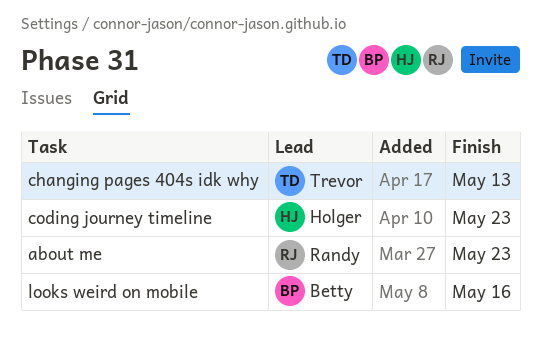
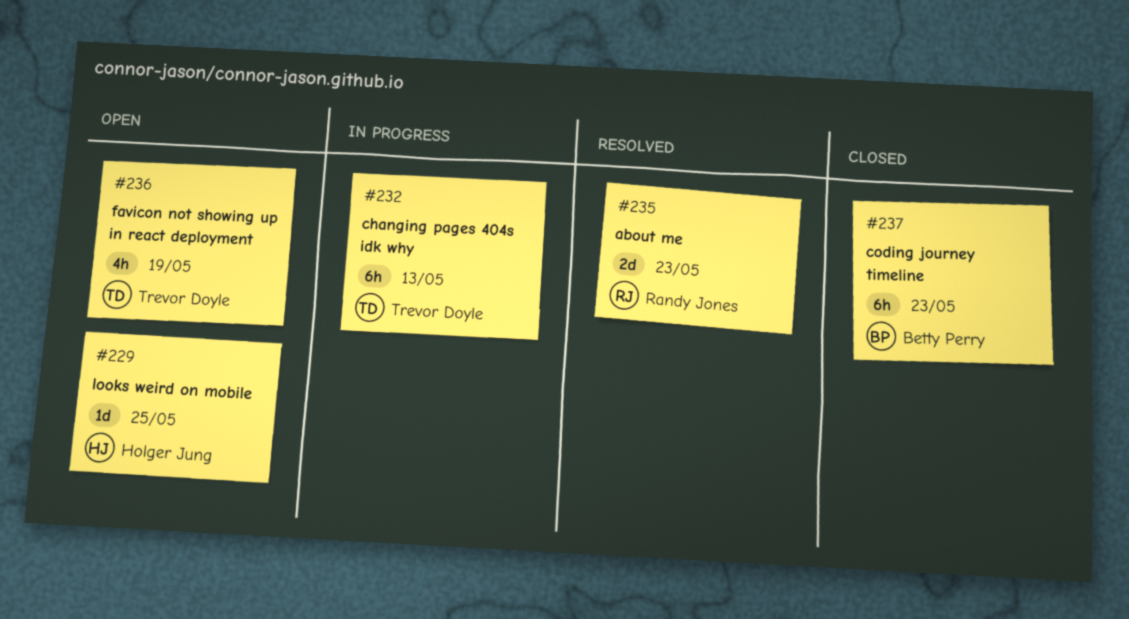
coding journey timeline, owner: Holger Jung -> Betty Perry
favicon not showing up in react deployment: none -> present
looks weird on mobile, owner: Betty Perry -> Holger Jung
looks weird on mobile, due: May 16 -> May 25

